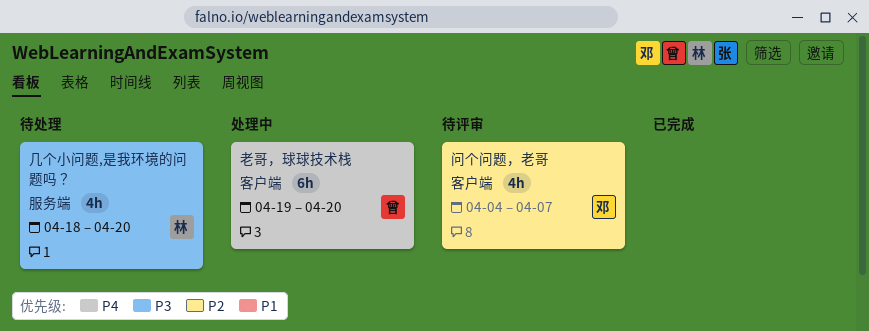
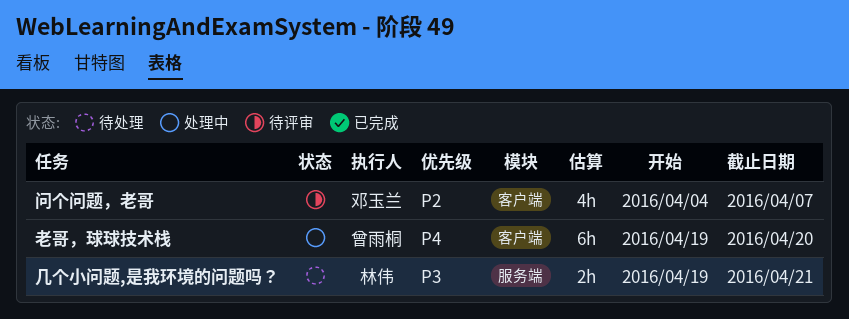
几个小问题,是我环境的问题吗？, estimate: 4h -> 2h
几个小问题,是我环境的问题吗？, start: Apr 18 -> Apr 19
几个小问题,是我环境的问题吗？, due: Apr 20 -> Apr 21

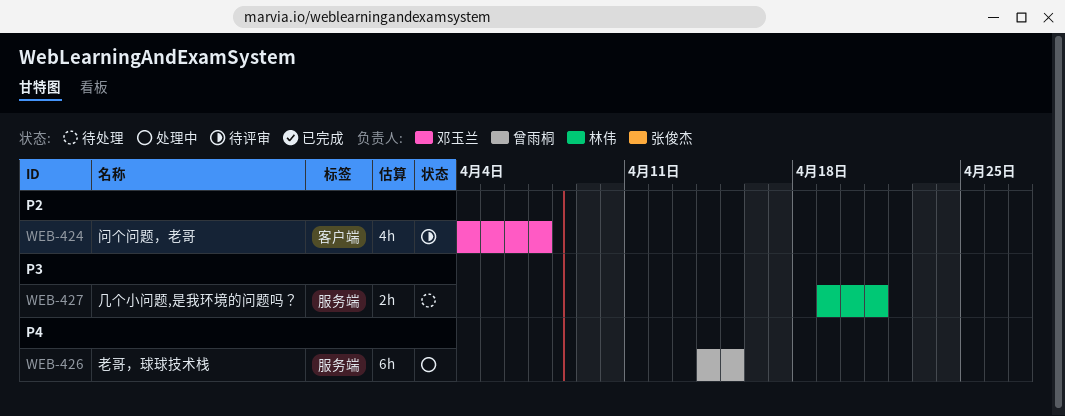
老哥，球球技术栈, label: 客户端 -> 服务端
老哥，球球技术栈, start: Apr 19 -> Apr 14
老哥，球球技术栈, due: Apr 20 -> Apr 15

